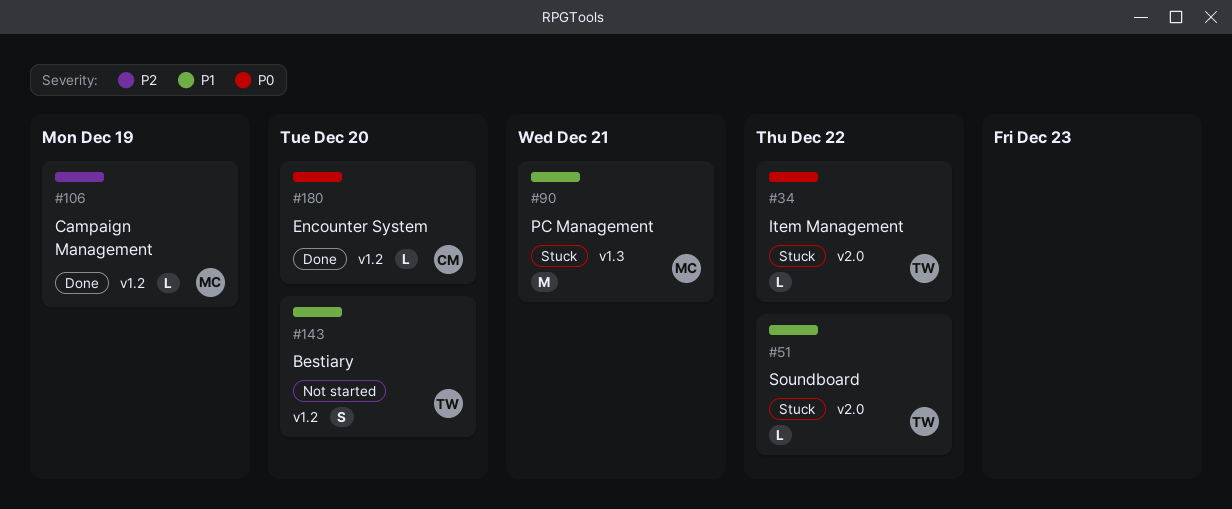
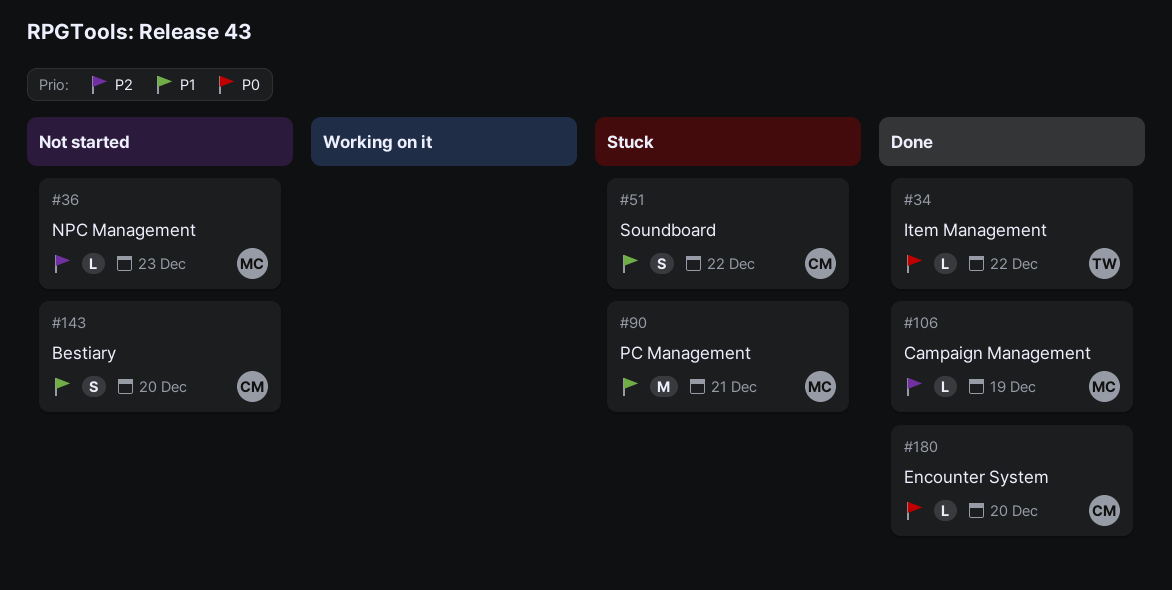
#34, status: Stuck -> Done
#36: none -> present
#51, owner: TW -> CM
#51, estimate: L -> S
#143, owner: TW -> CM

